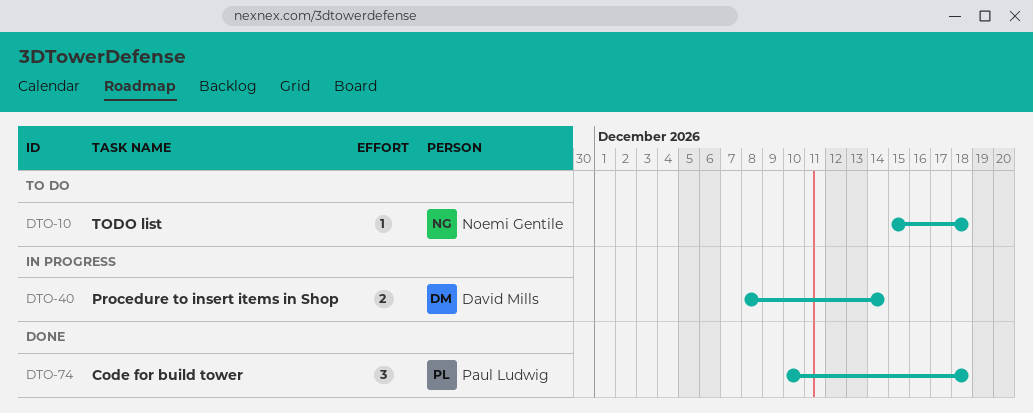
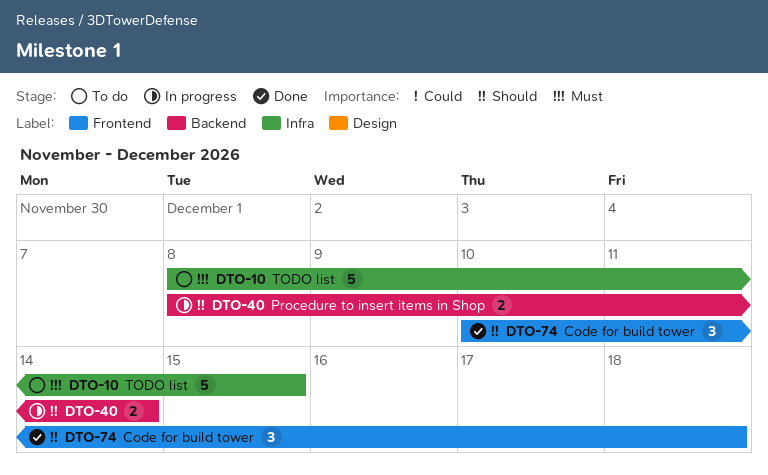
DTO-10, estimate: 1 -> 5
DTO-10, start: Dec 15 -> Dec 8
DTO-10, due: Dec 18 -> Dec 15

